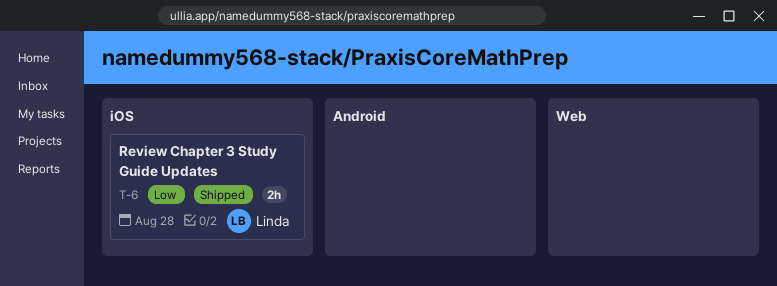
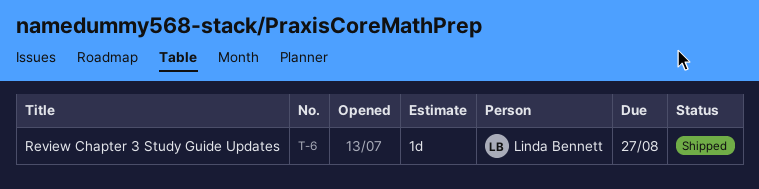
T-6, estimate: 2h -> 1d
T-6, due: Aug 28 -> Aug 27

